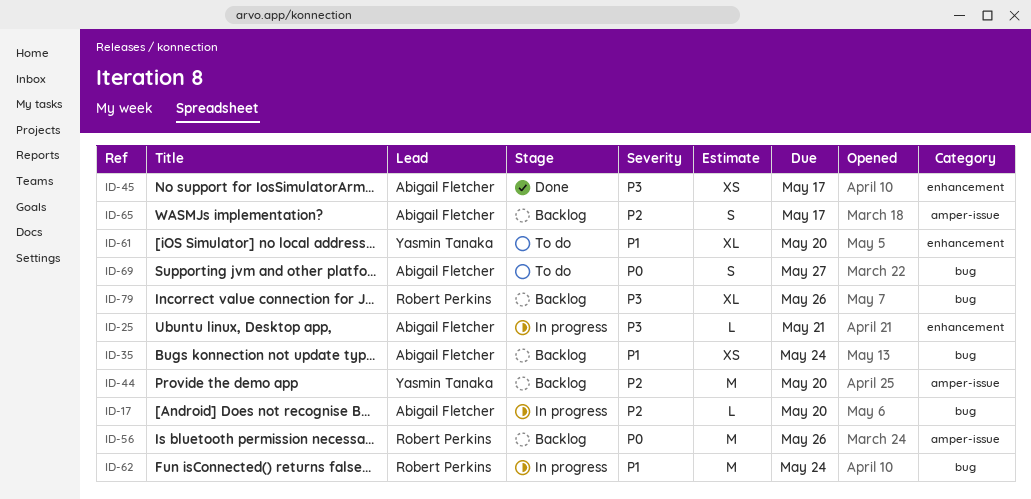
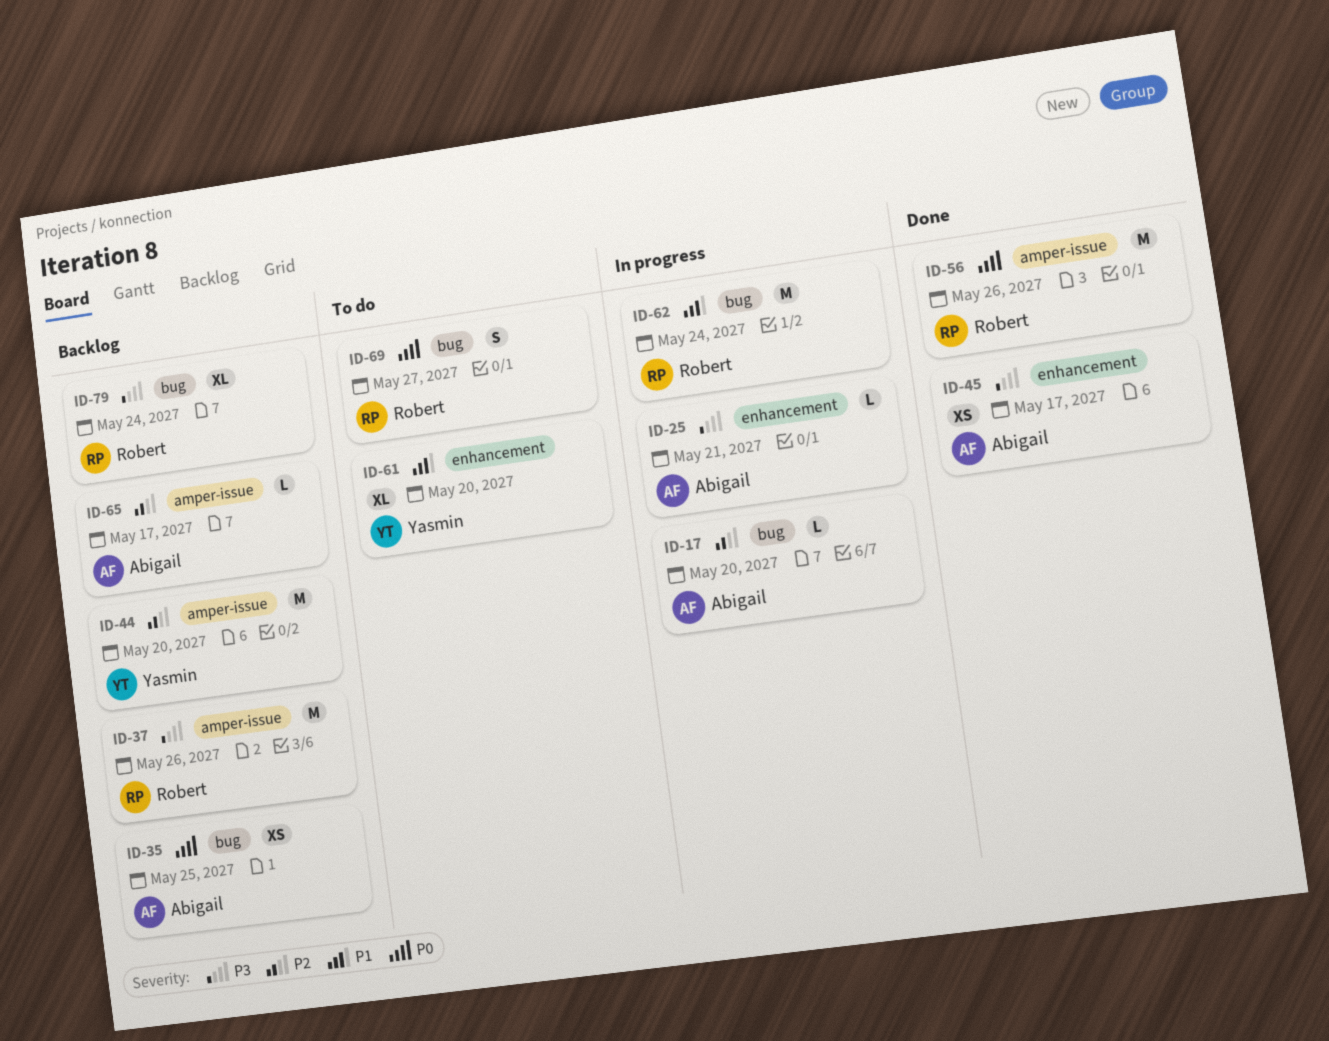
ID-35, priority: P1 -> P0
ID-35, due: May 24 -> May 25
ID-37: none -> present
ID-56, status: Backlog -> Done
ID-65, estimate: S -> L
ID-69, owner: Abigail Fletcher -> Robert Perkins
ID-79, due: May 26 -> May 24

